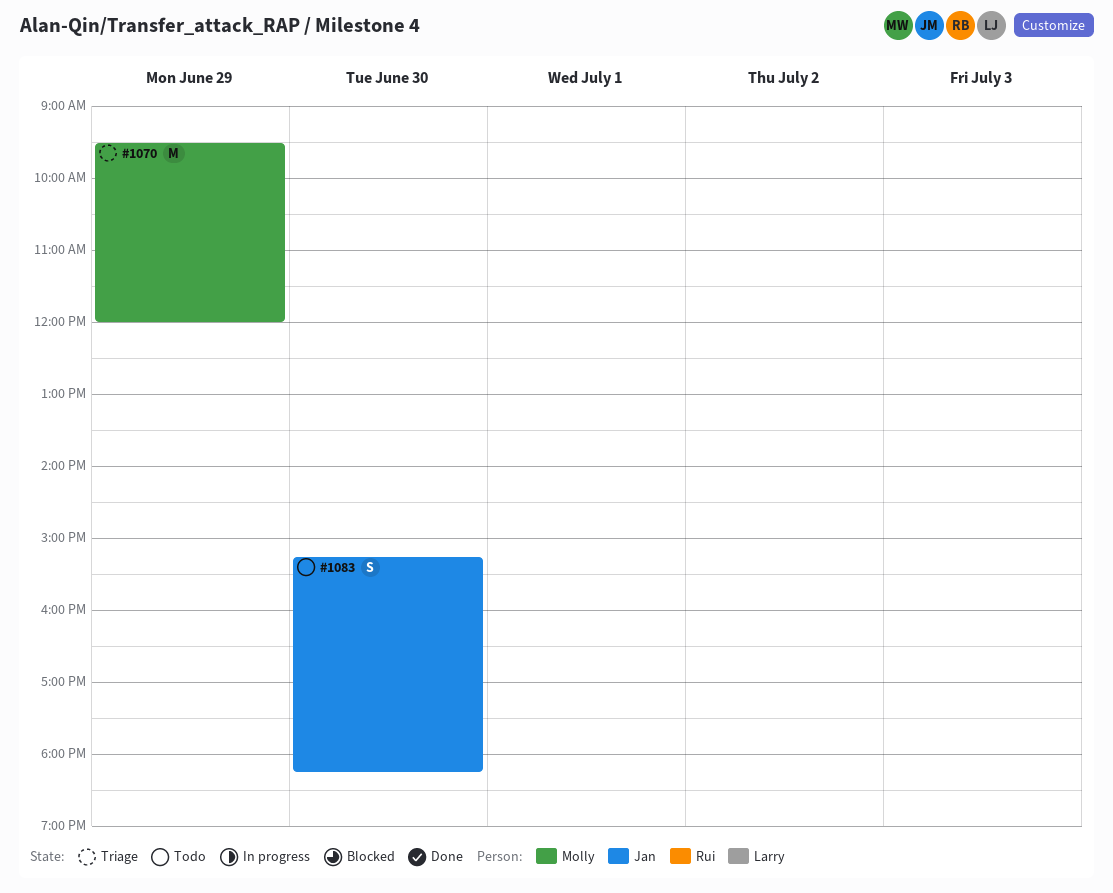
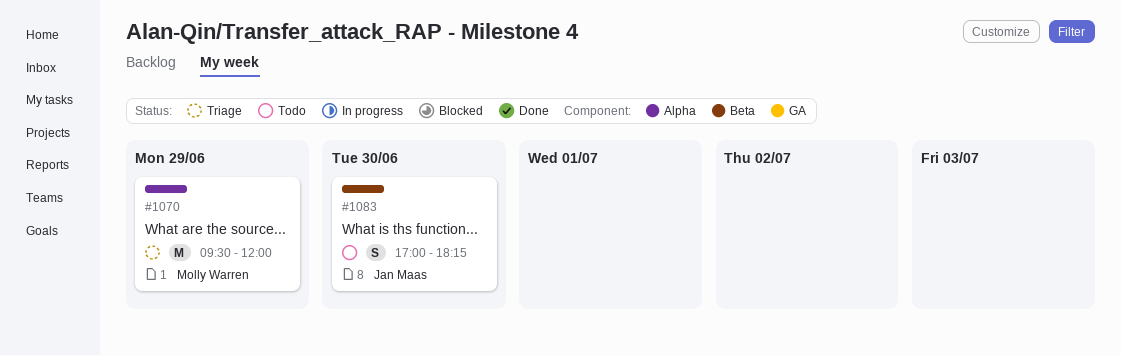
#1083, begins: 15:15 -> 17:00

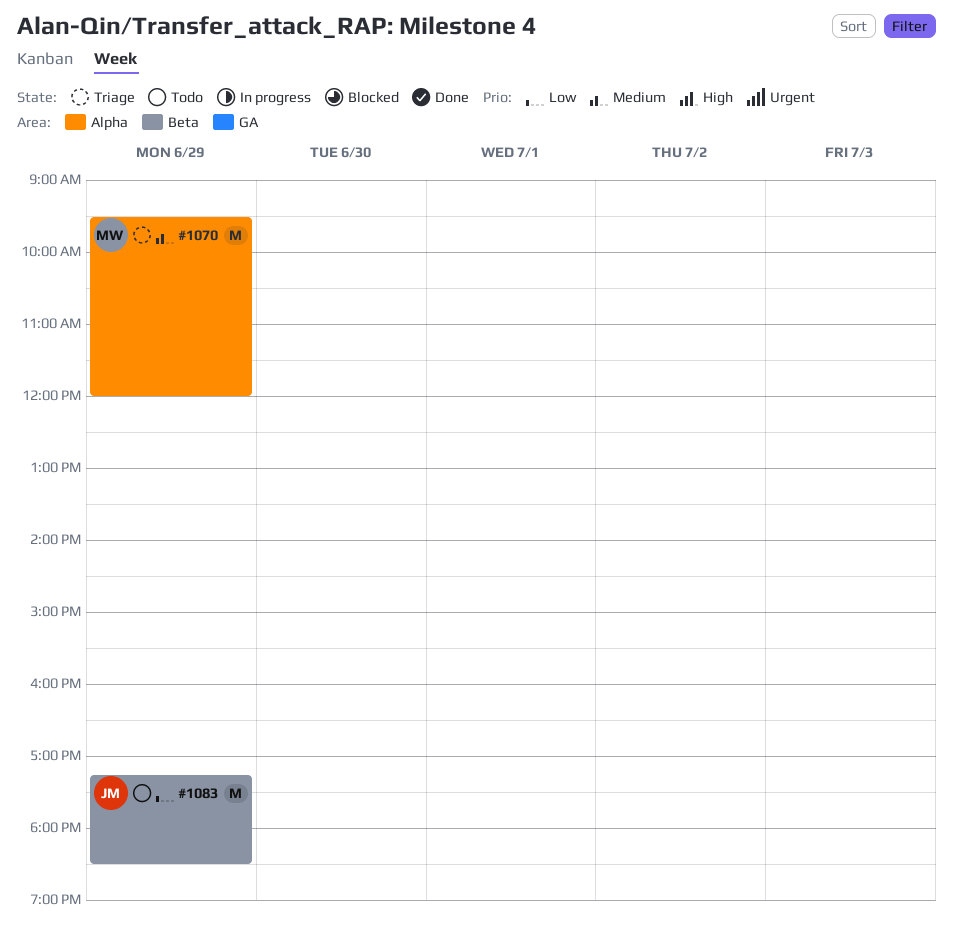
#1083, estimate: S -> M
#1083, day: Jun 30 -> Jun 29
#1083, begins: 17:00 -> 17:15
#1083, ends: 18:15 -> 18:30

